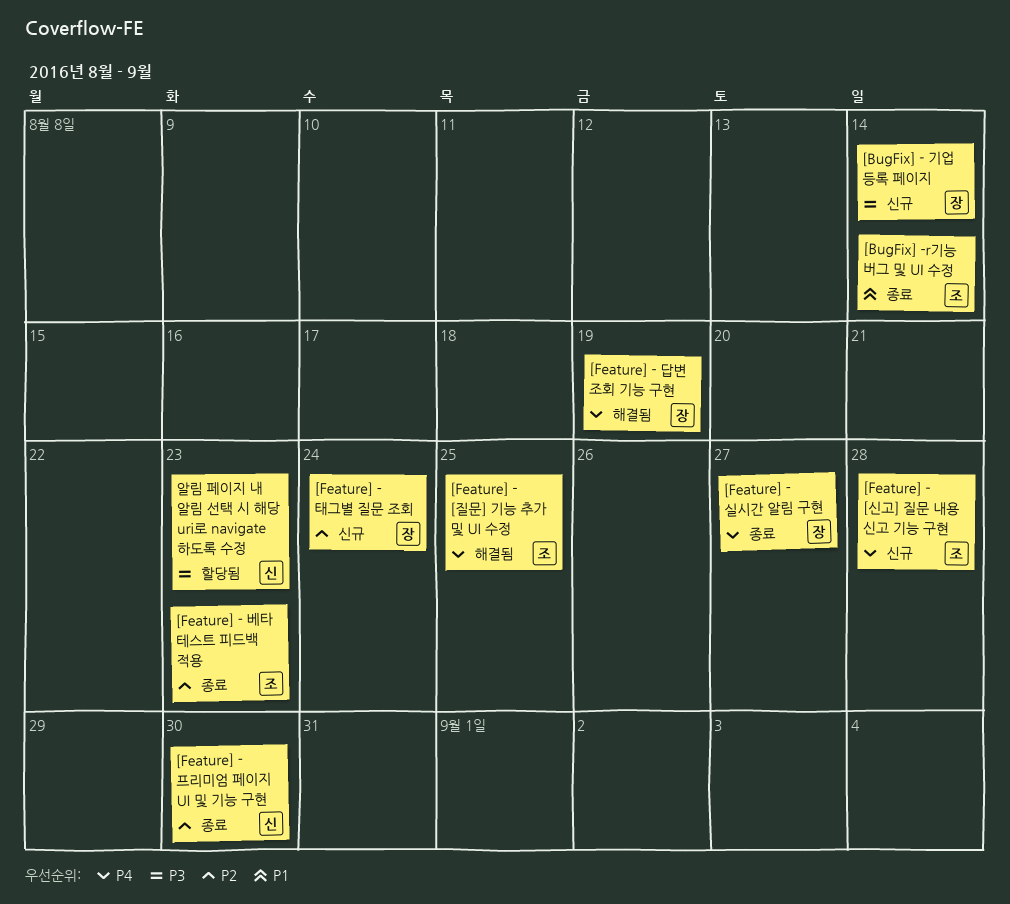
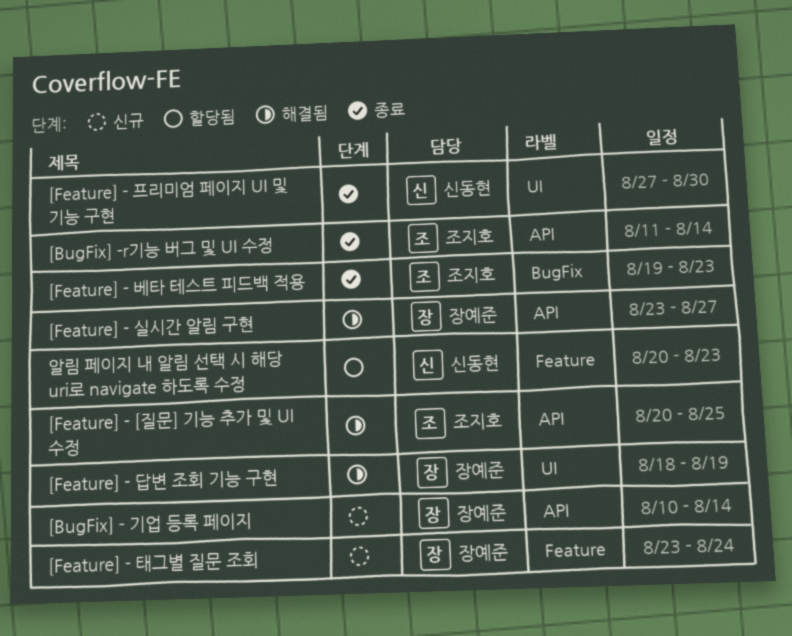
[Feature] - [신고] 질문 내용 신고 기능 구현: present -> none
[Feature] - 실시간 알림 구현, status: 종료 -> 해결됨

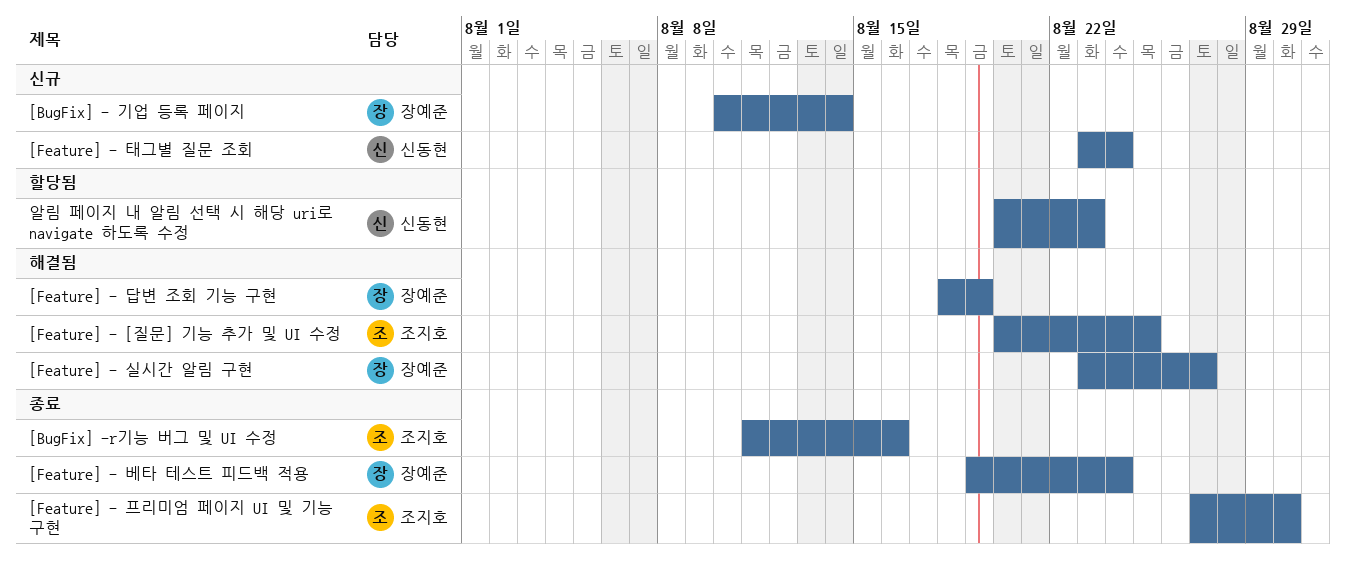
[BugFix] -r기능 버그 및 UI 수정, due: Aug 14 -> Aug 16
[Feature] - 베타 테스트 피드백 적용, owner: 조지호 -> 장예준
[Feature] - 베타 테스트 피드백 적용, due: Aug 23 -> Aug 24
[Feature] - 태그별 질문 조회, owner: 장예준 -> 신동현
[Feature] - 프리미엄 페이지 UI 및 기능 구현, owner: 신동현 -> 조지호

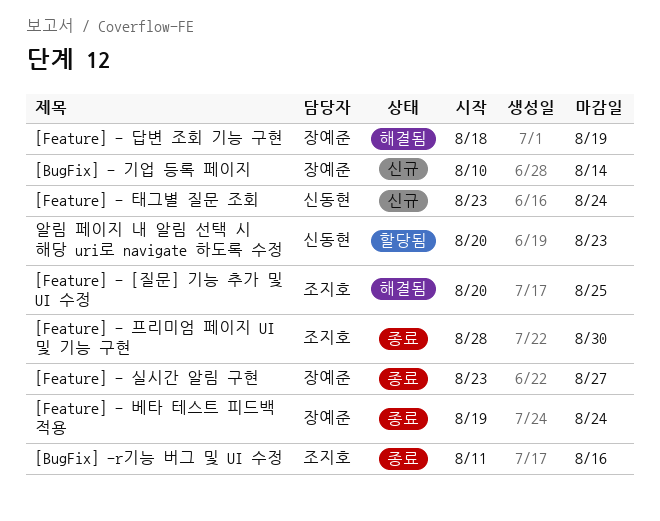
[Feature] - 실시간 알림 구현, status: 해결됨 -> 종료
[Feature] - 프리미엄 페이지 UI 및 기능 구현, start: Aug 27 -> Aug 28

